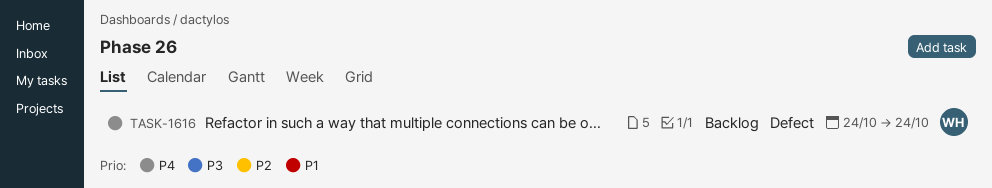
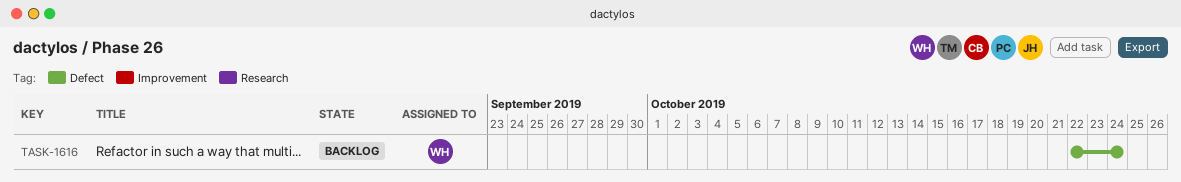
TASK-1616, start: Oct 24 -> Oct 22

